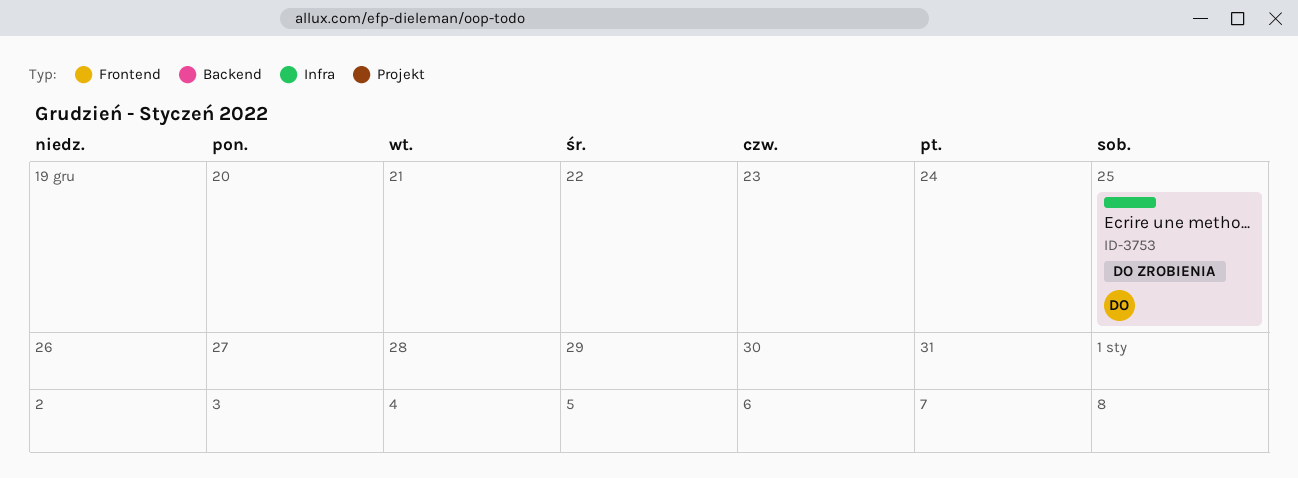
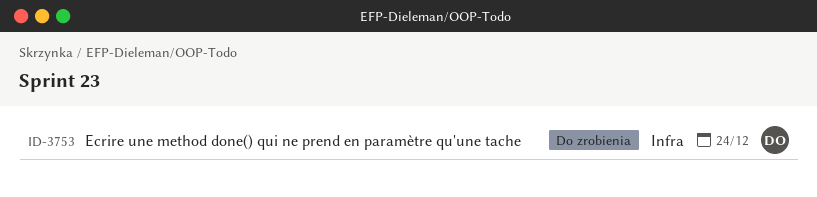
ID-3753, due: Dec 25 -> Dec 24

